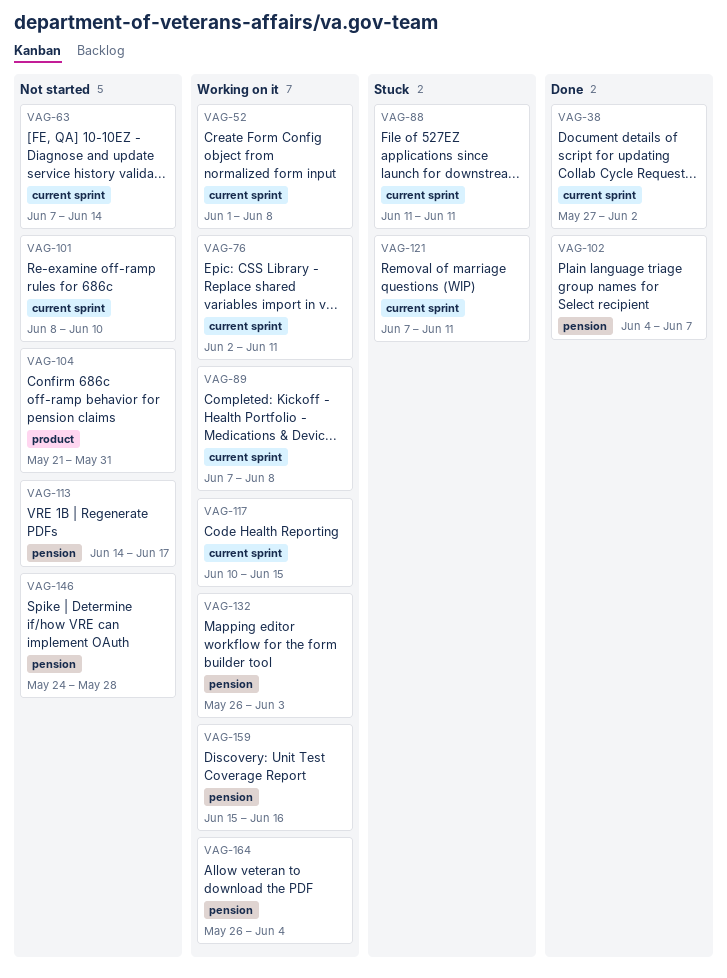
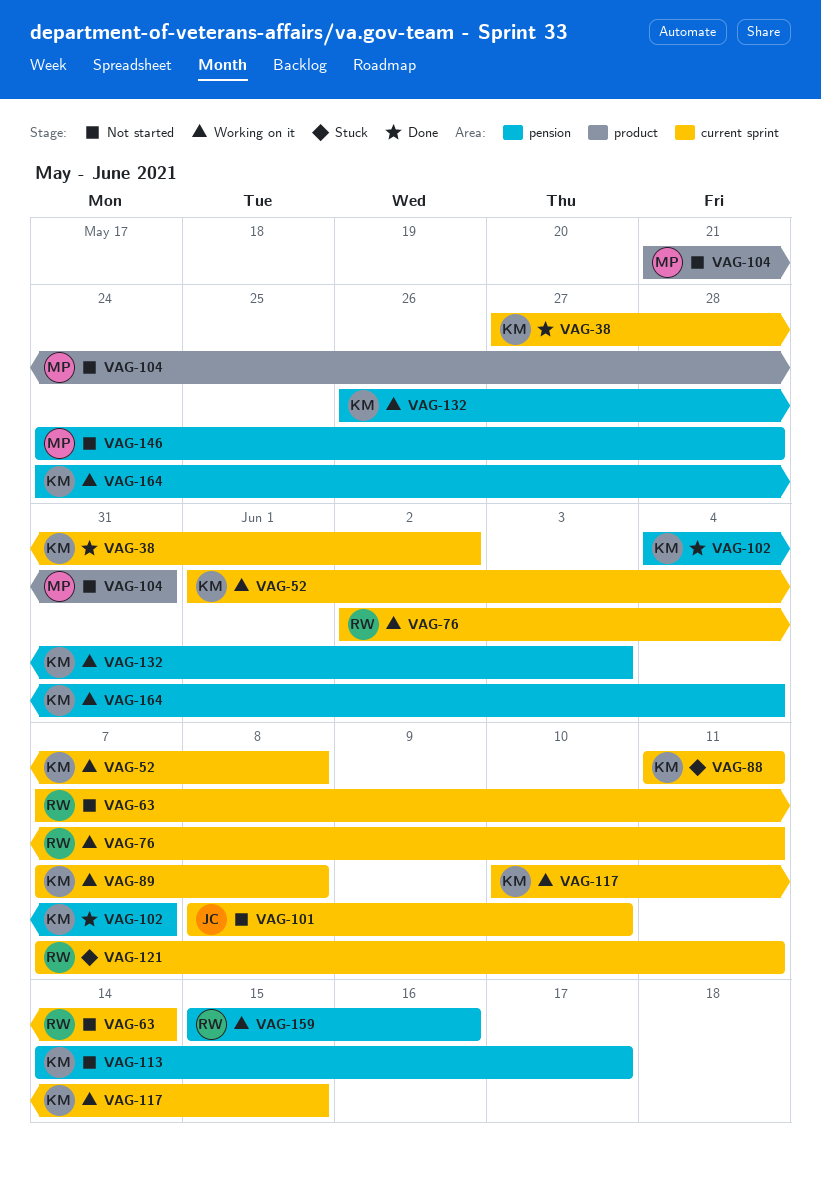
VAG-164, start: May 26 -> May 24

